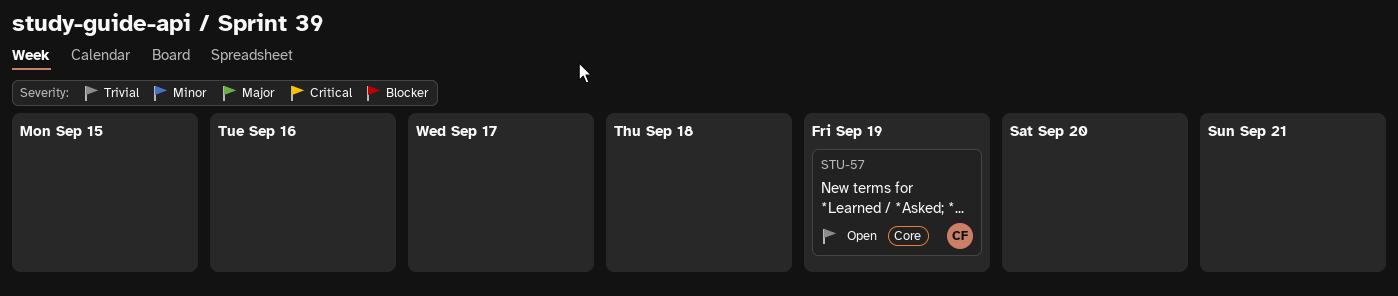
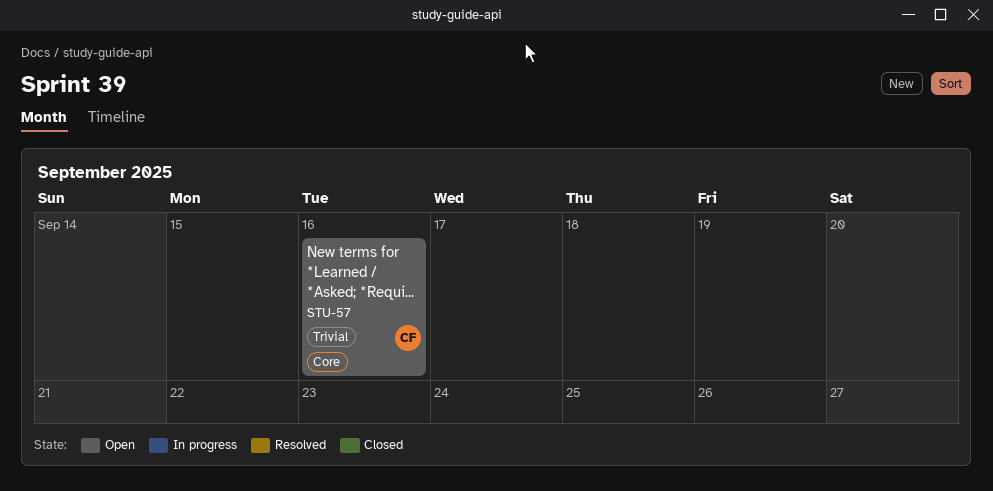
STU-57, due: Sep 19 -> Sep 16

